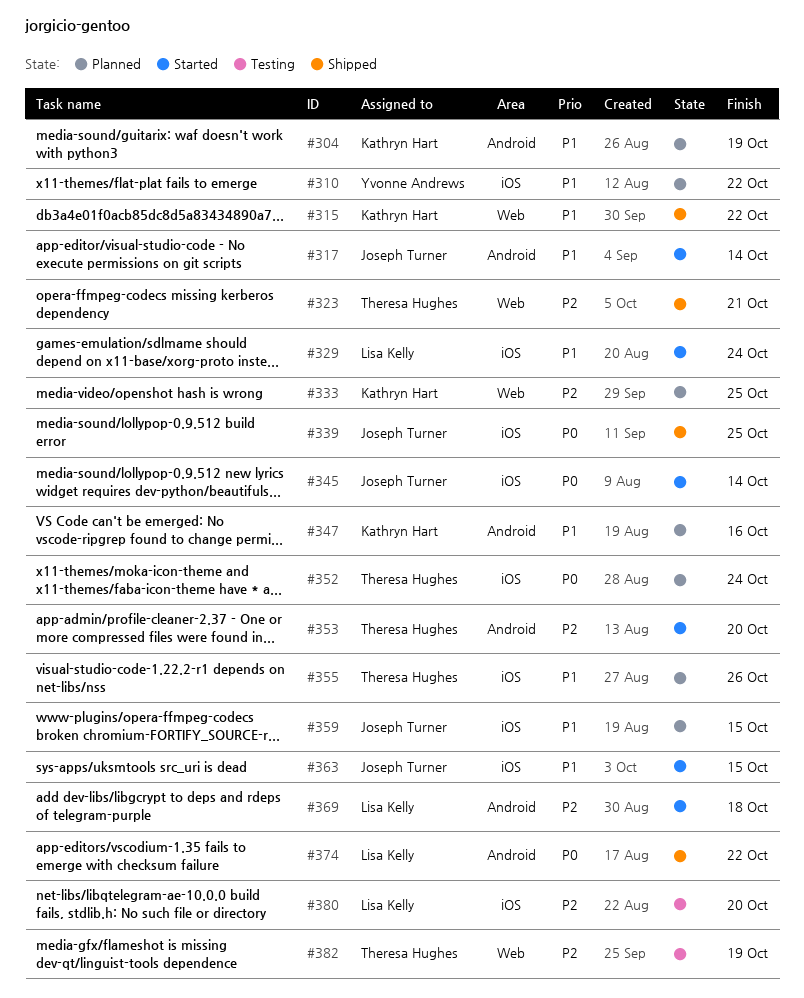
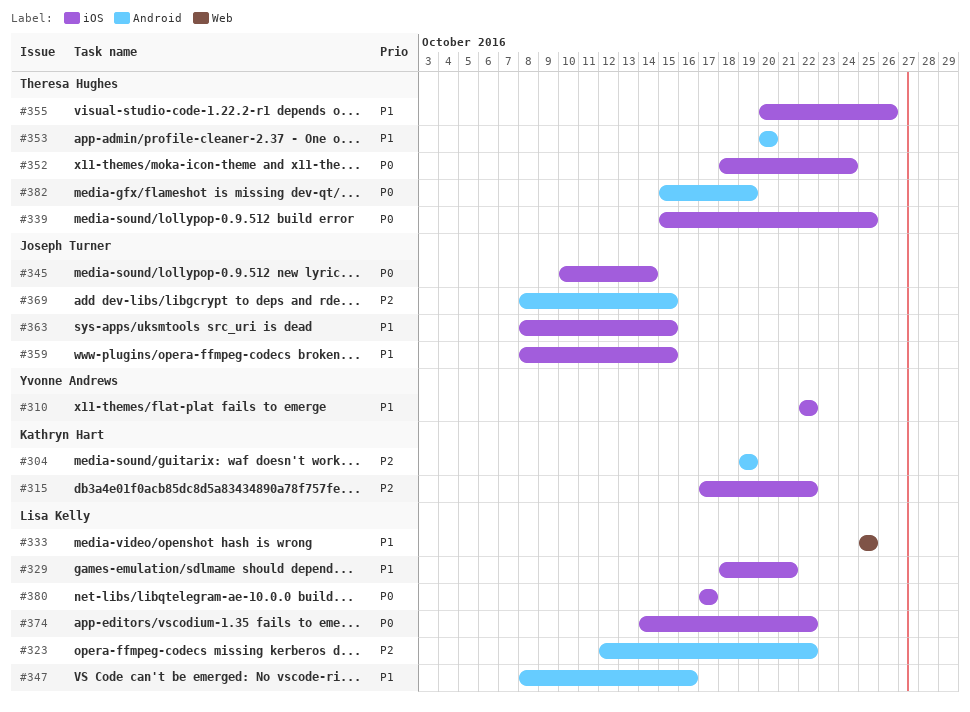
#304, priority: P1 -> P2
#315, priority: P1 -> P2
#315, label: Web -> iOS
#317: present -> none
#323, owner: Theresa Hughes -> Lisa Kelly
#323, label: Web -> Android
#323, due: Oct 21 -> Oct 22
#329, due: Oct 24 -> Oct 21
#333, owner: Kathryn Hart -> Lisa Kelly
#333, priority: P2 -> P1
#339, owner: Joseph Turner -> Theresa Hughes
#347, owner: Kathryn Hart -> Lisa Kelly
#353, priority: P2 -> P1
#369, owner: Lisa Kelly -> Joseph Turner
#369, due: Oct 18 -> Oct 15
#374, label: Android -> iOS
#380, priority: P2 -> P0
#380, due: Oct 20 -> Oct 17
#382, priority: P2 -> P0
#382, label: Web -> Android

